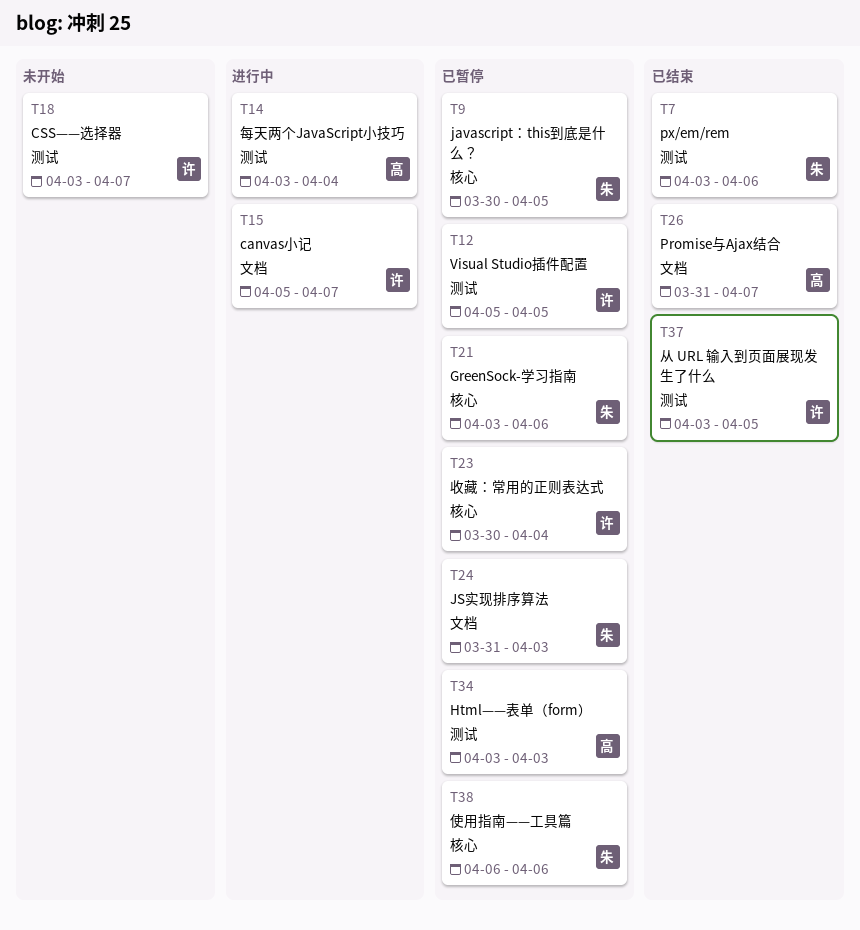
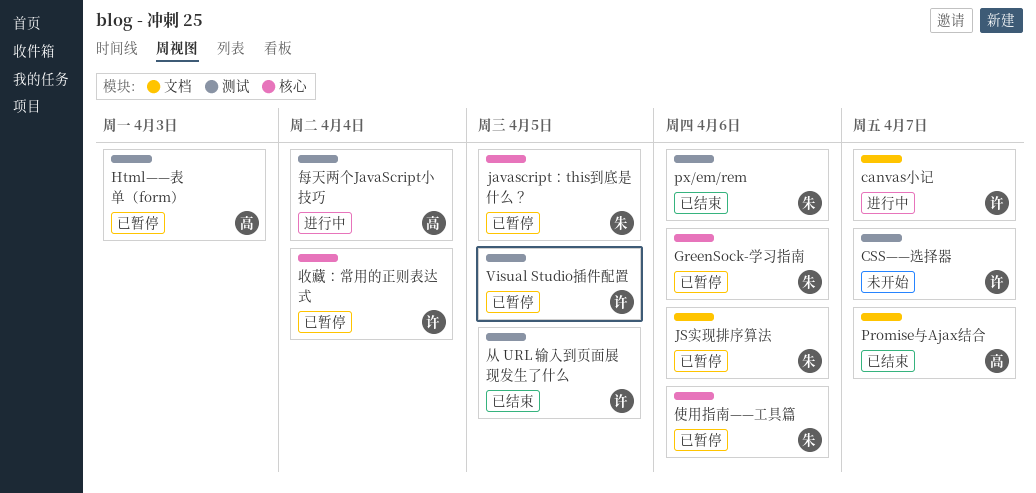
JS实现排序算法, due: Apr 3 -> Apr 6

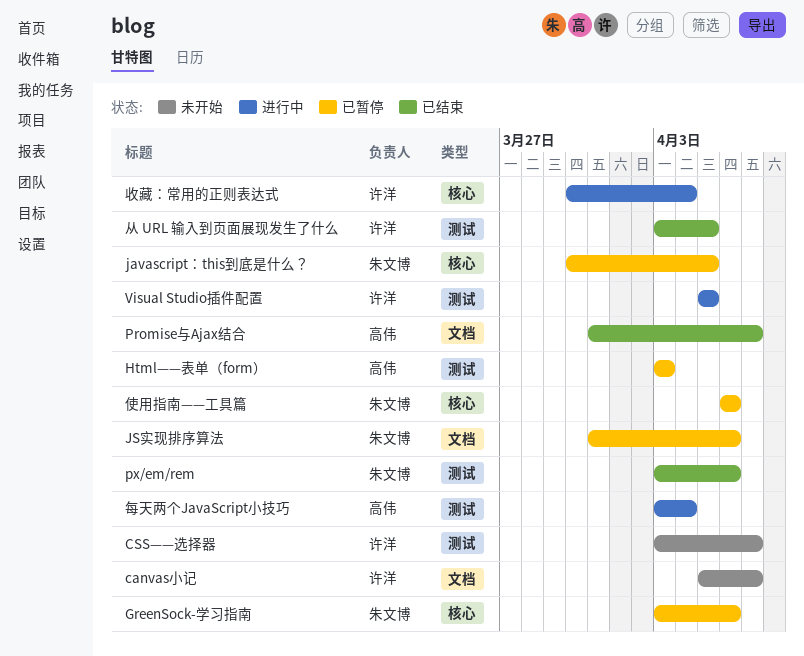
canvas小记, status: 进行中 -> 未开始
Visual Studio插件配置, status: 已暂停 -> 进行中
收藏：常用的正则表达式, status: 已暂停 -> 进行中

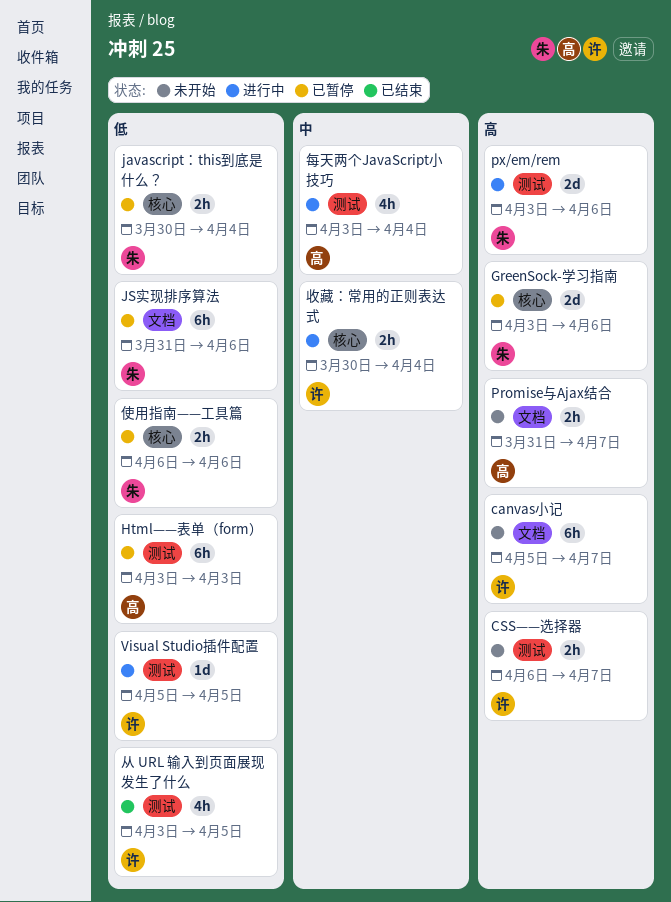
CSS——选择器, start: Apr 3 -> Apr 6
javascript：this到底是什么？, due: Apr 5 -> Apr 4
Promise与Ajax结合, status: 已结束 -> 未开始
px/em/rem, status: 已结束 -> 进行中

